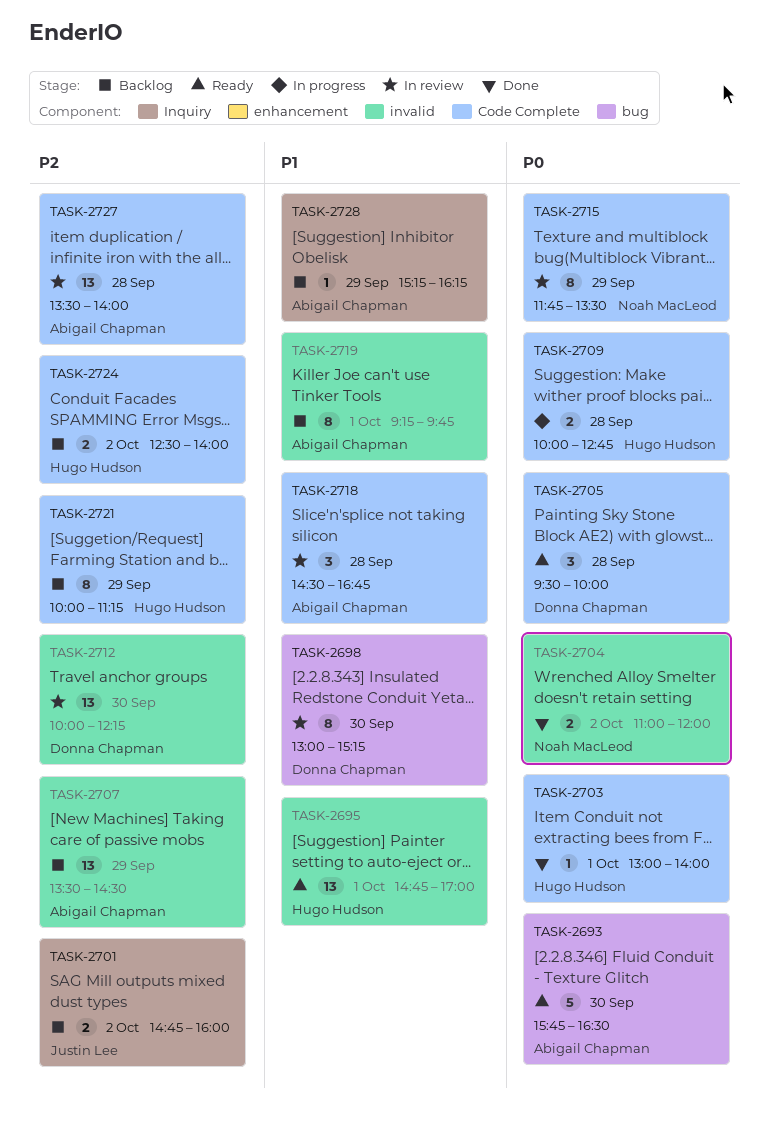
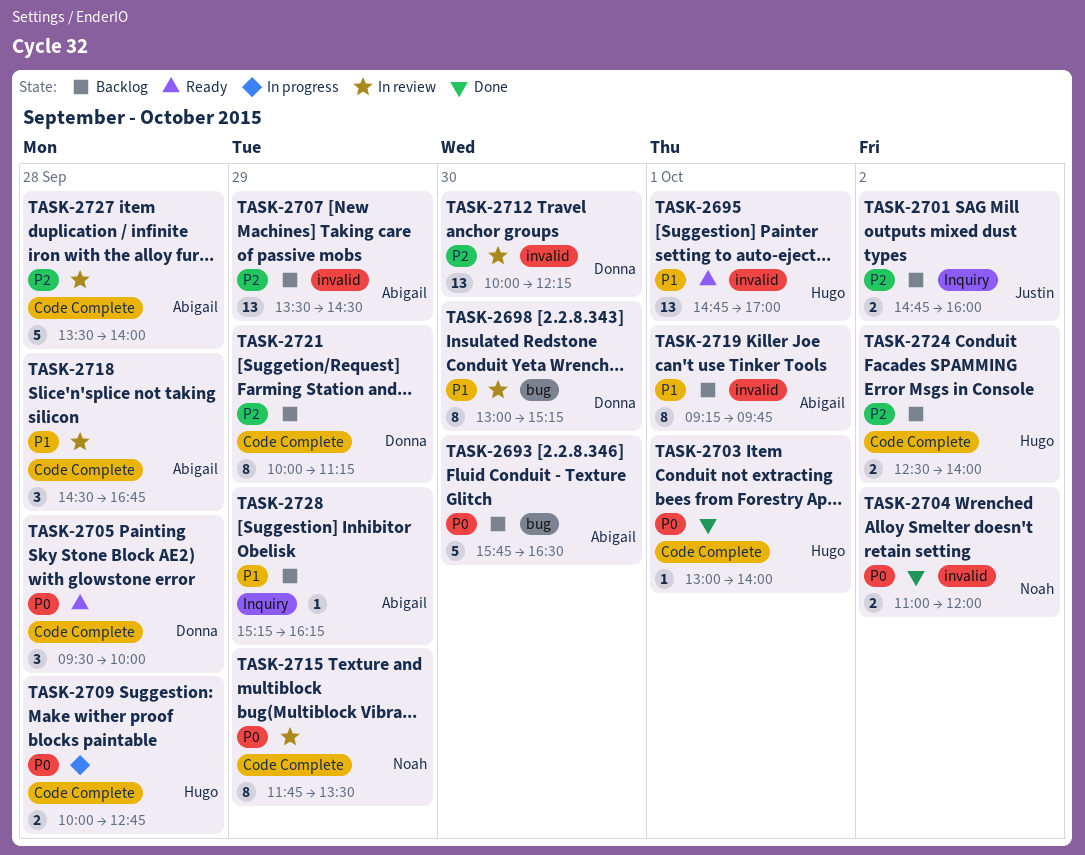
TASK-2693, status: Ready -> Backlog
TASK-2721, owner: Hugo Hudson -> Donna Chapman
TASK-2727, estimate: 13 -> 5

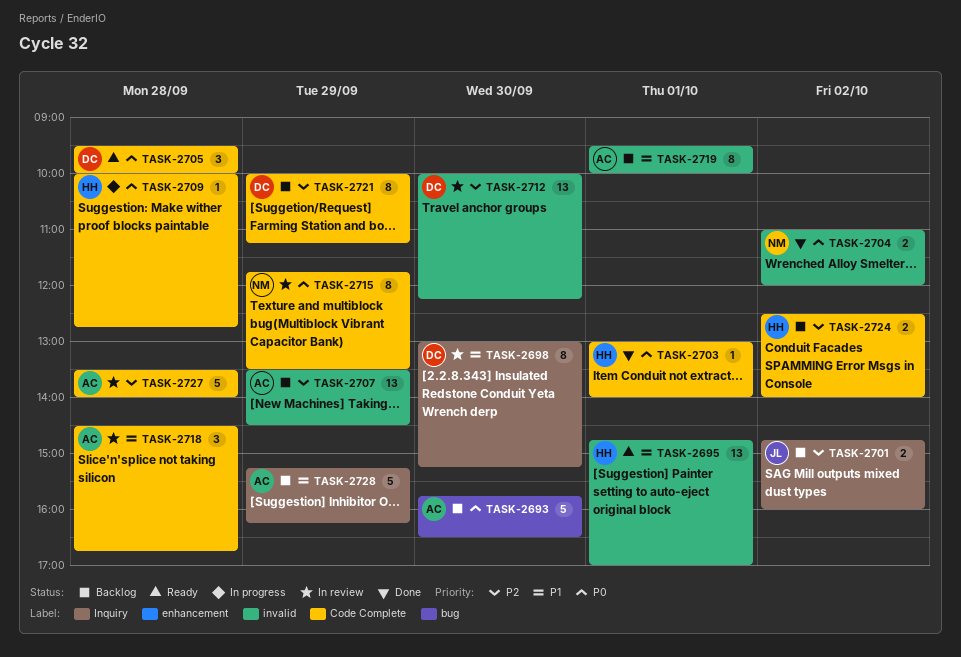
TASK-2698, label: bug -> Inquiry
TASK-2709, estimate: 2 -> 1
TASK-2719, begins: 09:15 -> 09:30
TASK-2719, ends: 09:45 -> 10:00
TASK-2728, estimate: 1 -> 5

